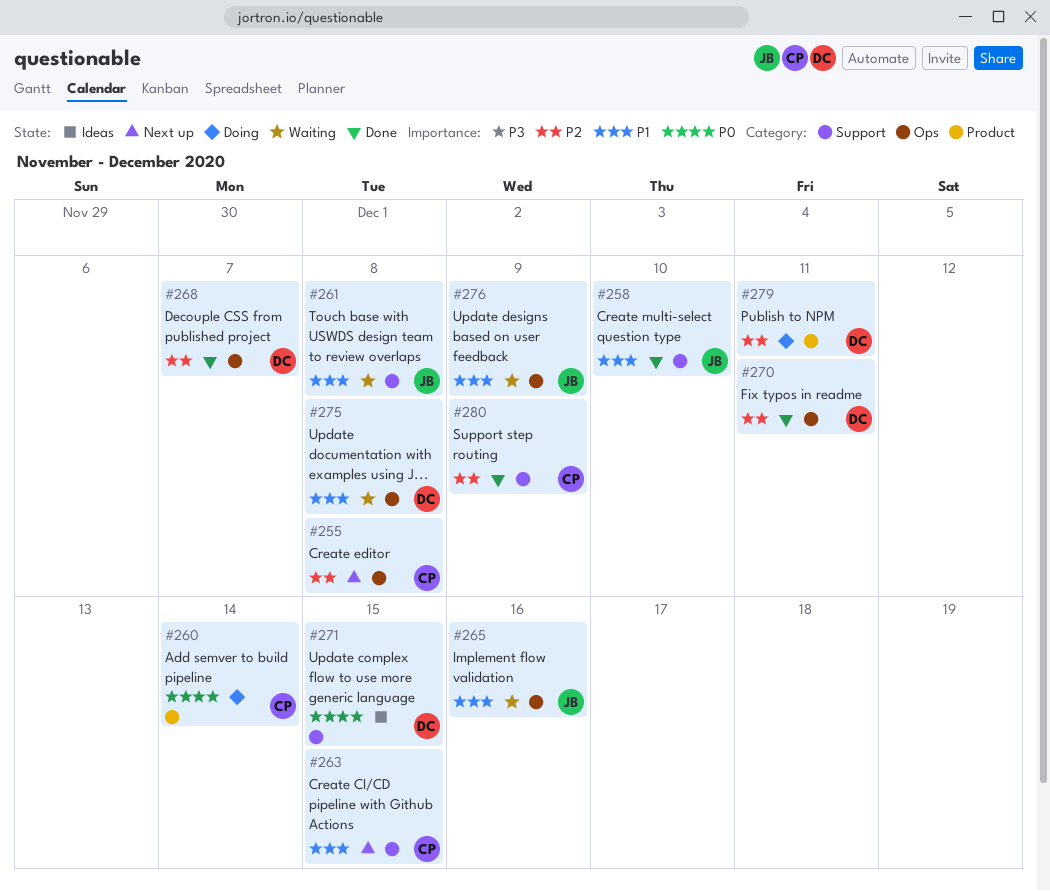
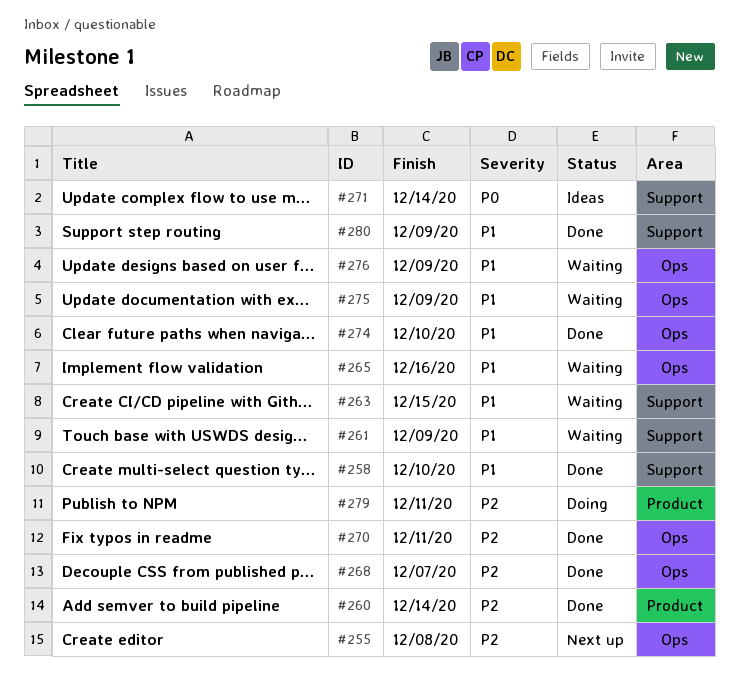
#260, status: Doing -> Done
#260, priority: P0 -> P2
#261, due: Dec 8 -> Dec 9
#263, status: Next up -> Waiting
#271, due: Dec 15 -> Dec 14
#274: none -> present
#275, due: Dec 8 -> Dec 9
#280, priority: P2 -> P1

